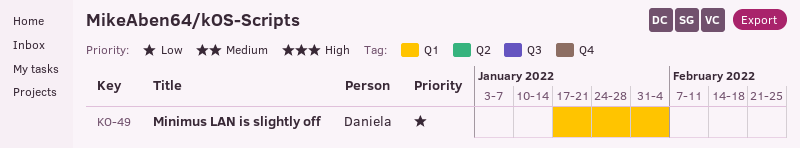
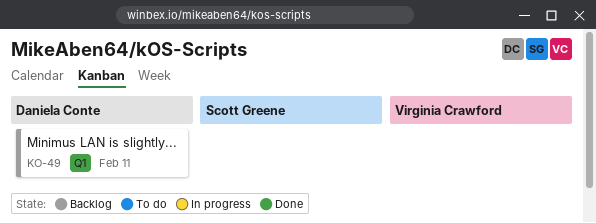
KO-49, due: Feb 4 -> Feb 11

